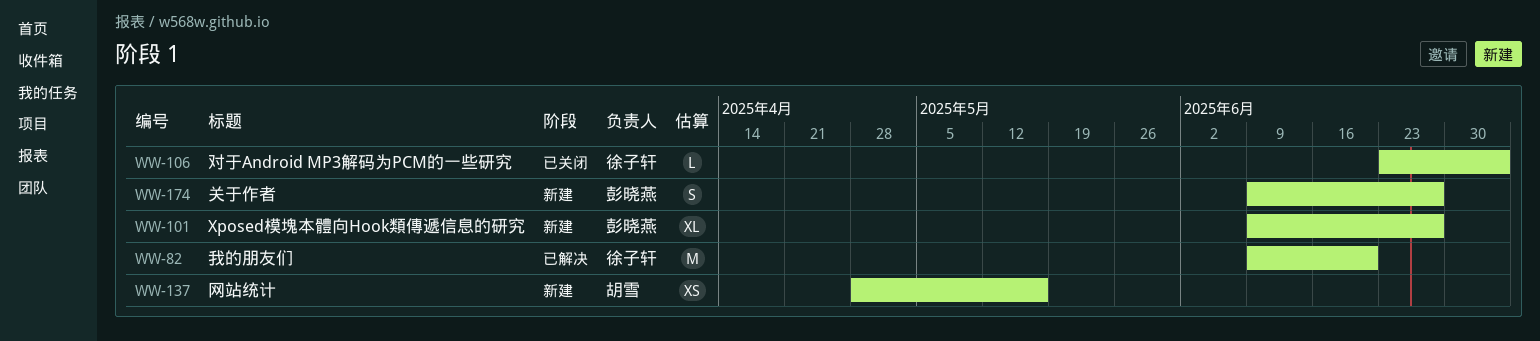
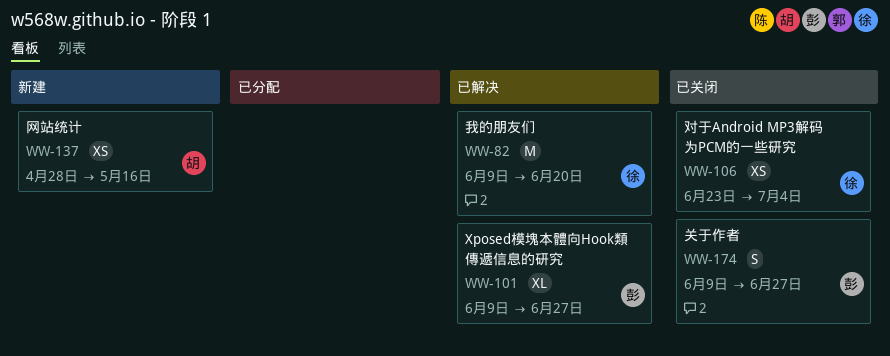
WW-101, status: 新建 -> 已解决
WW-106, estimate: L -> XS
WW-174, status: 新建 -> 已关闭

